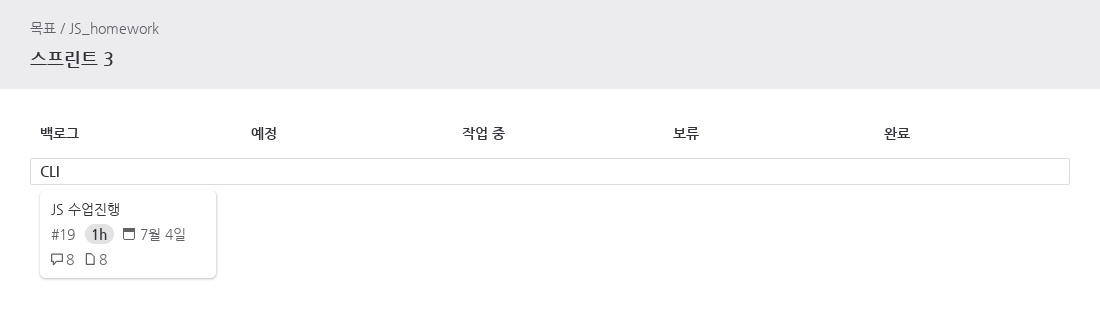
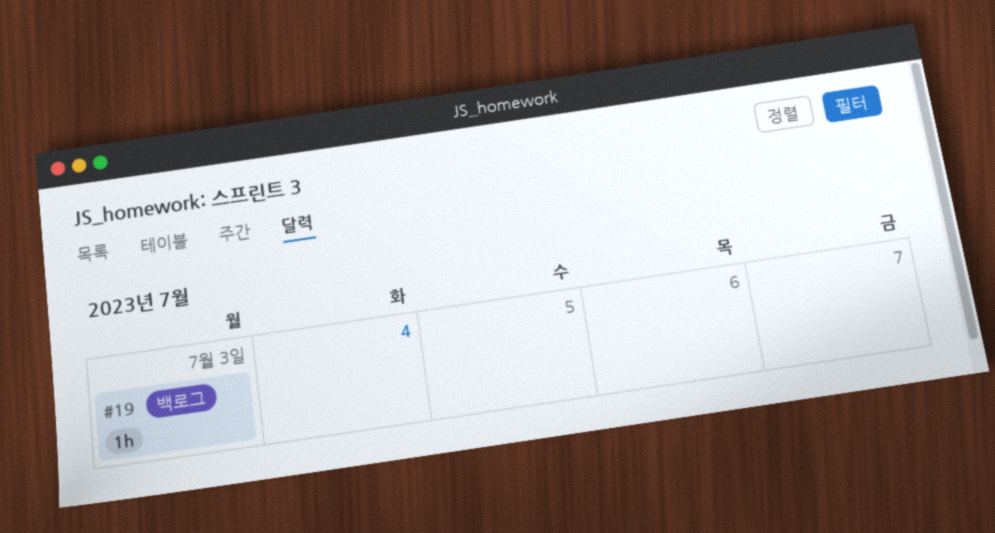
#19, due: Jul 4 -> Jul 3

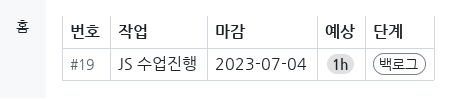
#19, due: Jul 3 -> Jul 4

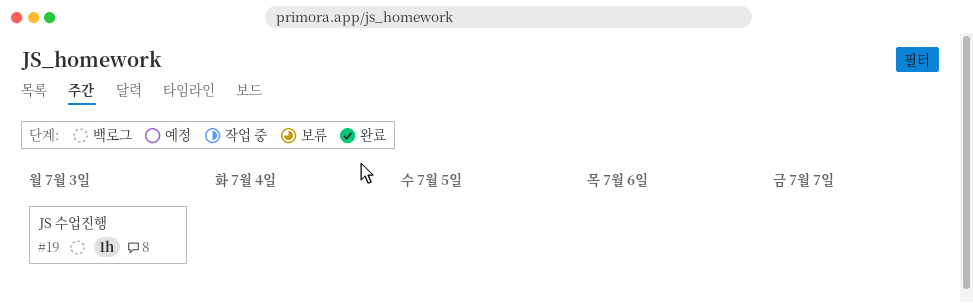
#19, due: Jul 4 -> Jul 3

